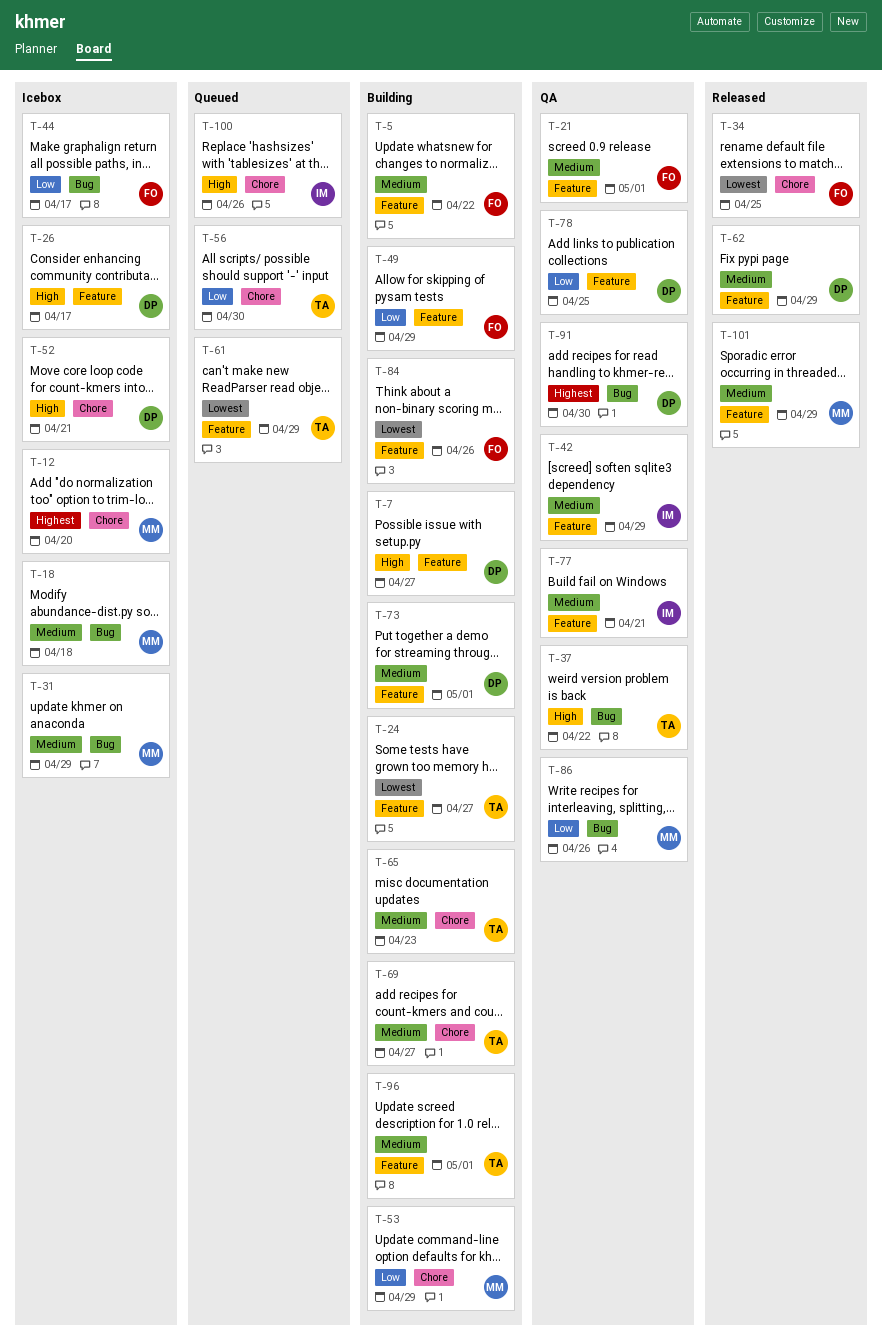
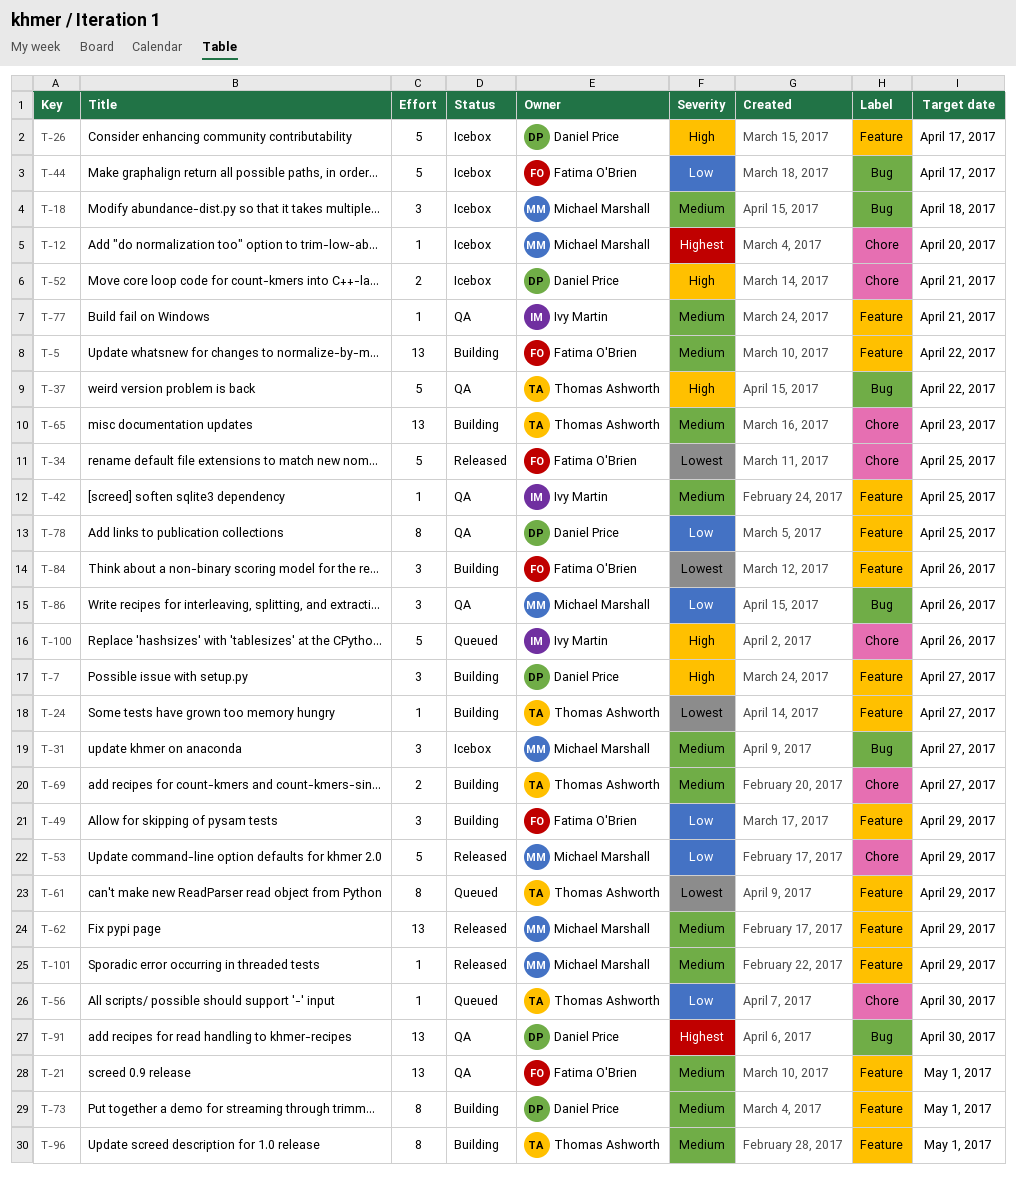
T-31, due: Apr 29 -> Apr 27
T-42, due: Apr 29 -> Apr 25
T-53, status: Building -> Released
T-62, owner: Daniel Price -> Michael Marshall

